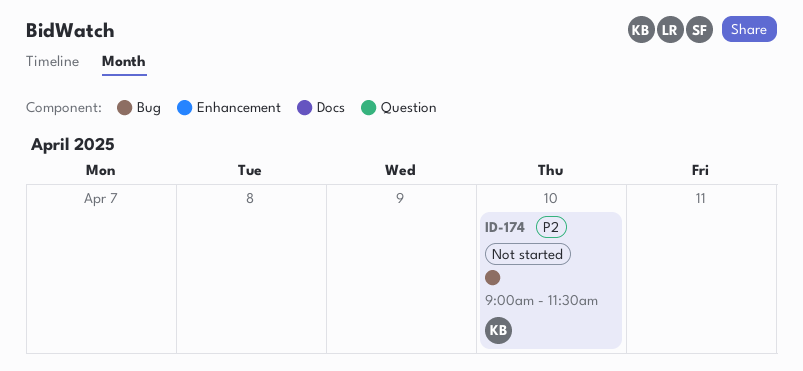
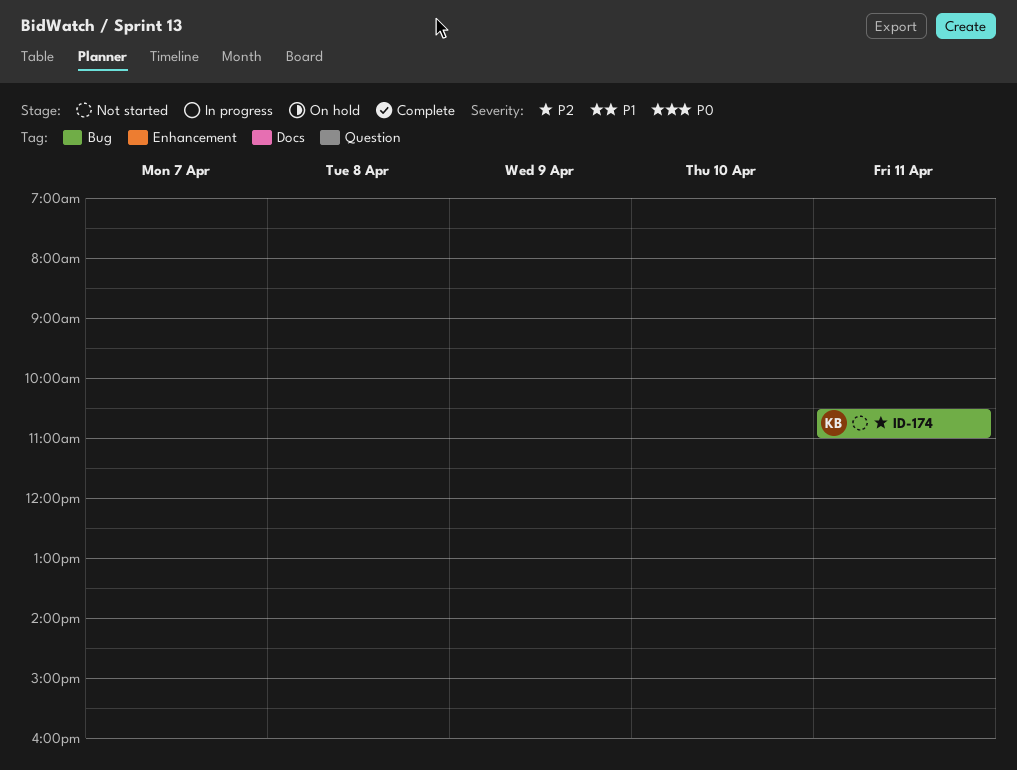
ID-174, day: Apr 10 -> Apr 11
ID-174, begins: 09:00 -> 10:30
ID-174, ends: 11:30 -> 11:00

